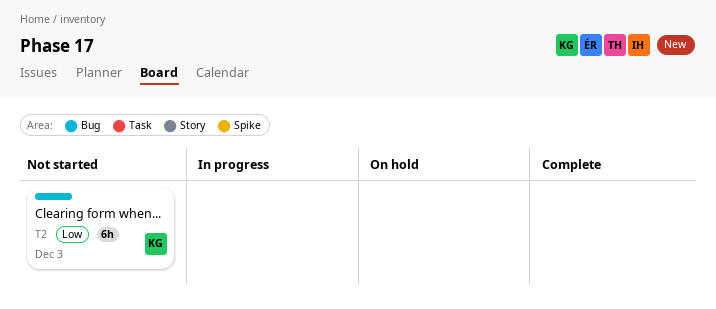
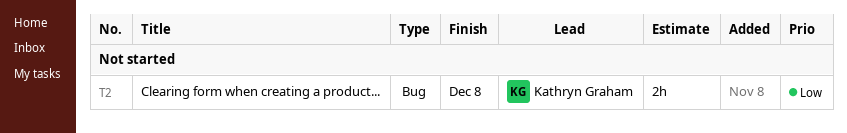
T2, estimate: 6h -> 2h
T2, due: Dec 3 -> Dec 8

